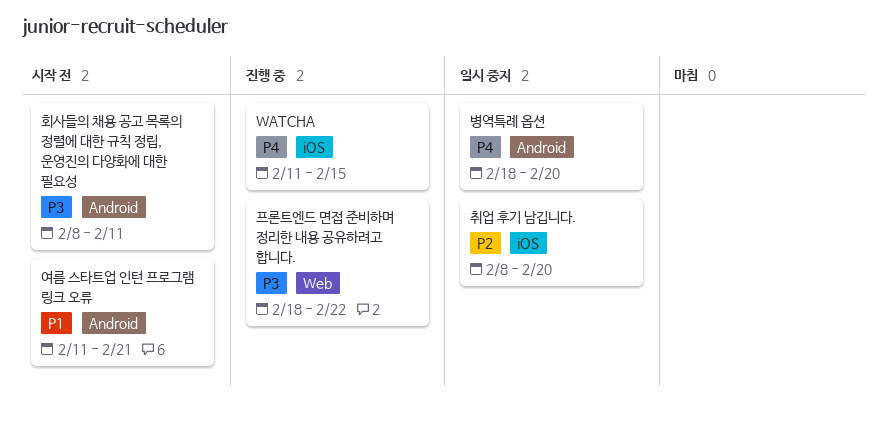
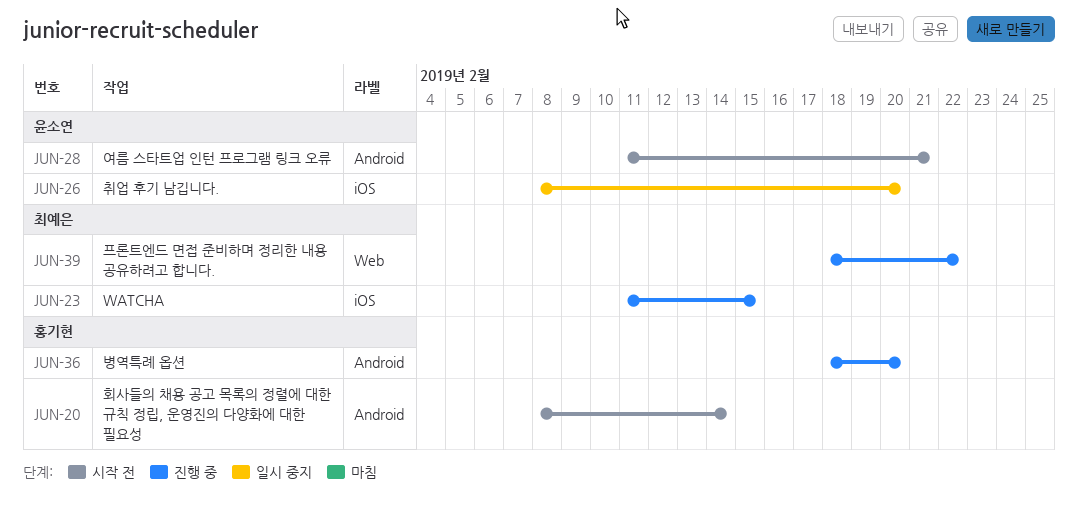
병역특례 옵션, status: 일시 중지 -> 진행 중
회사들의 채용 공고 목록의 정렬에 대한 규칙 정립, 운영진의 다양화에 대한 필요성, due: Feb 11 -> Feb 14

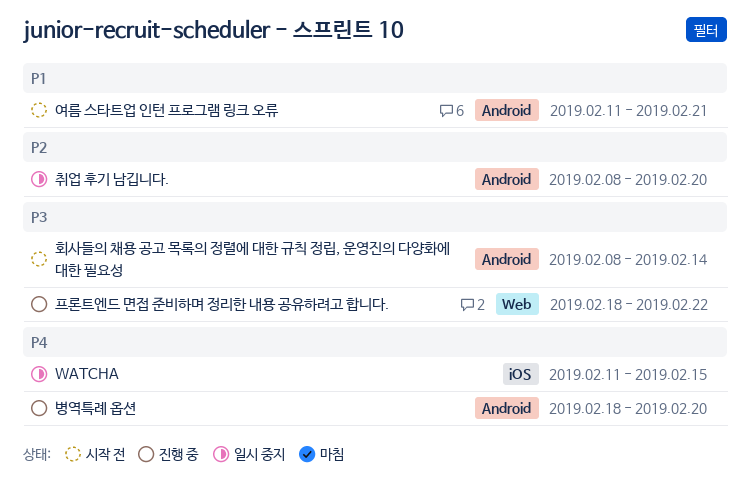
WATCHA, status: 진행 중 -> 일시 중지
취업 후기 남깁니다., label: iOS -> Android

